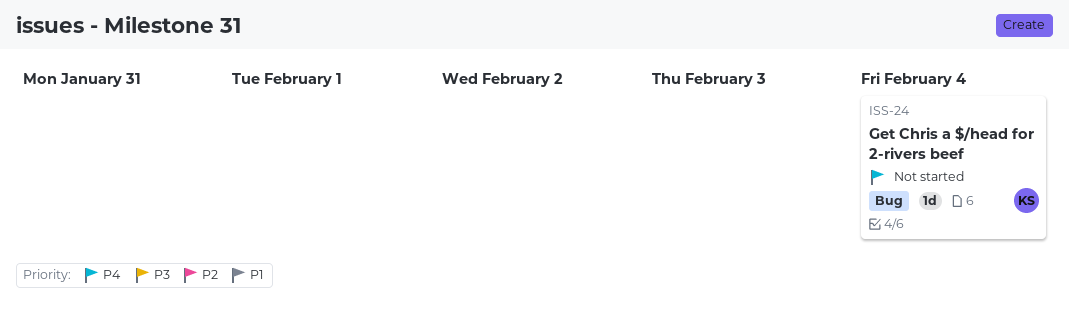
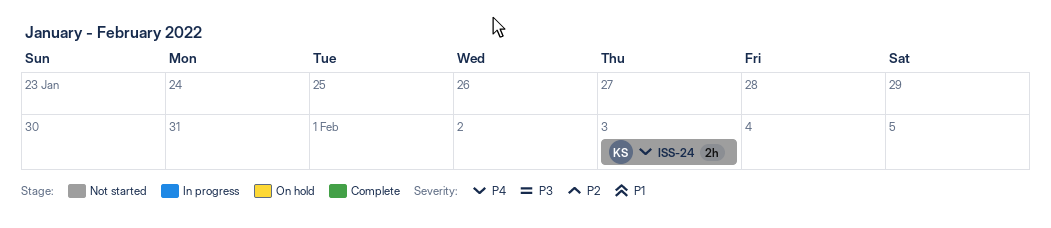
ISS-24, estimate: 1d -> 2h
ISS-24, due: Feb 4 -> Feb 3

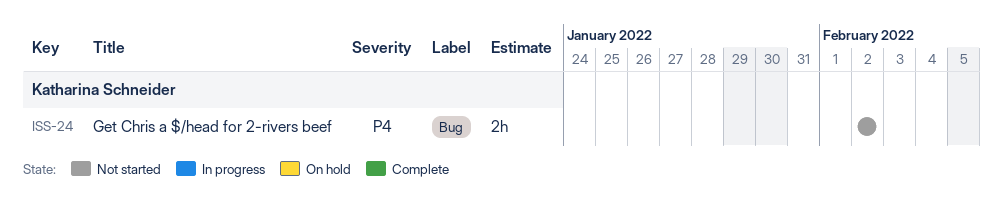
ISS-24, start: Feb 3 -> Feb 2
ISS-24, due: Feb 3 -> Feb 2

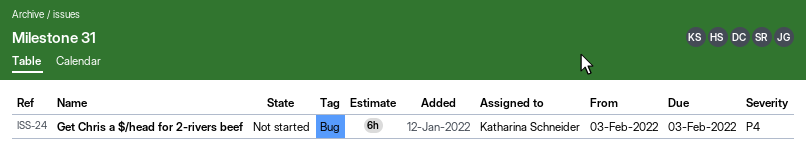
ISS-24, estimate: 2h -> 6h
ISS-24, start: Feb 2 -> Feb 3
ISS-24, due: Feb 2 -> Feb 3

